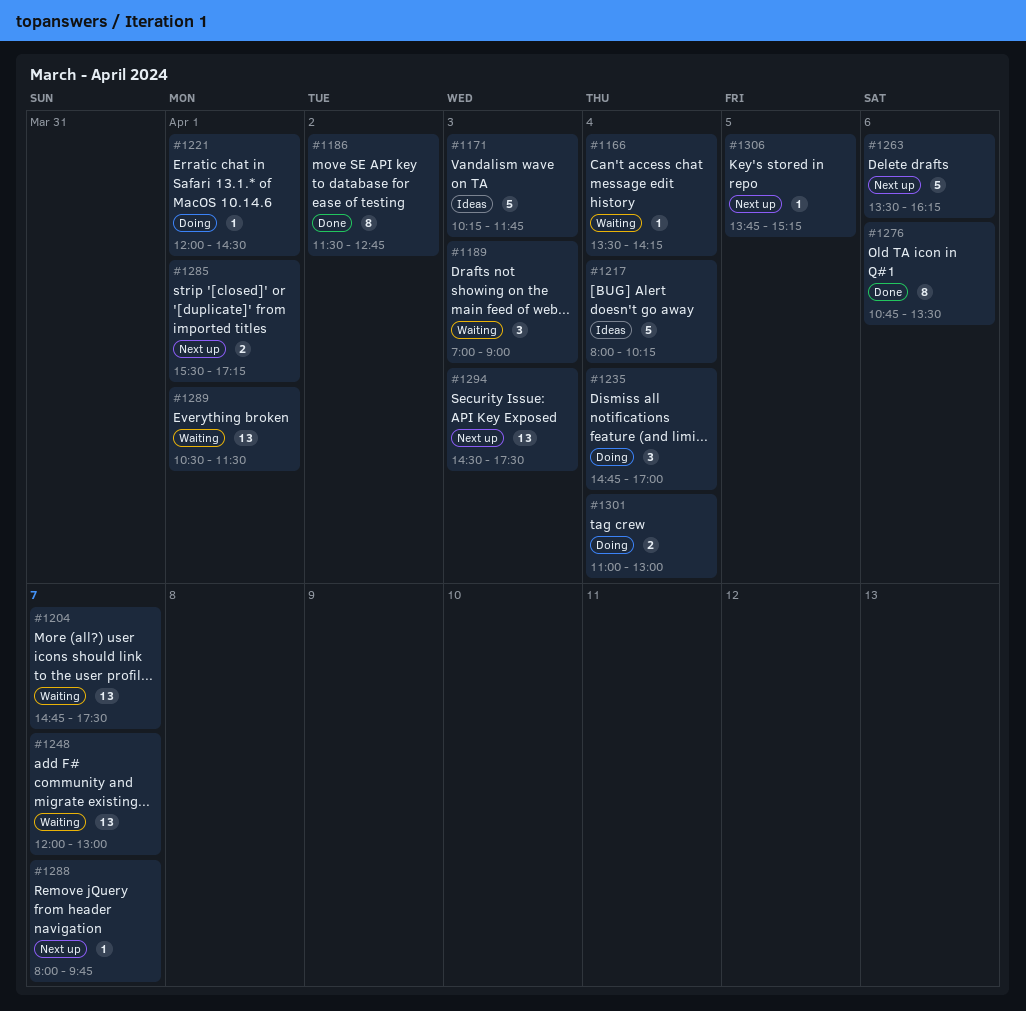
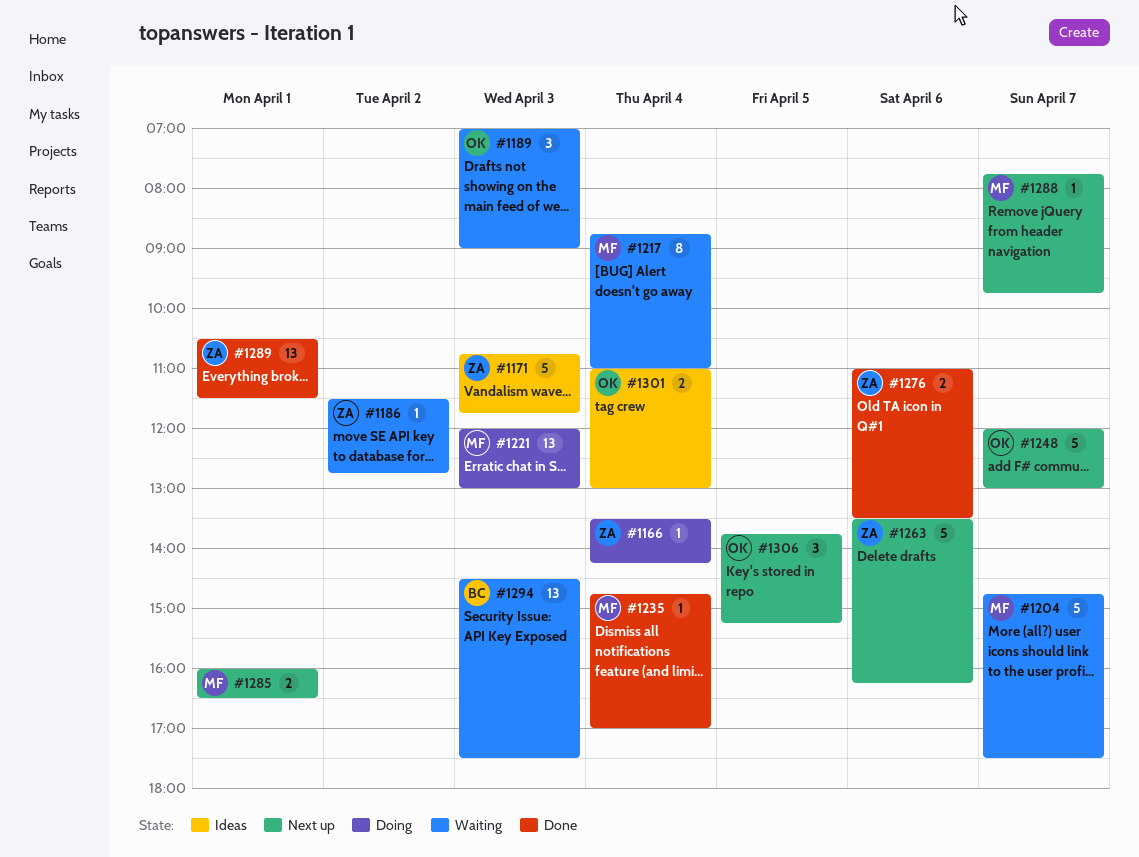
#1166, status: Waiting -> Doing
#1171, begins: 10:15 -> 10:45
#1186, status: Done -> Waiting
#1186, estimate: 8 -> 1
#1204, estimate: 13 -> 5
#1217, status: Ideas -> Waiting
#1217, estimate: 5 -> 8
#1217, begins: 08:00 -> 08:45
#1217, ends: 10:15 -> 11:00
#1221, estimate: 1 -> 13
#1221, day: Apr 1 -> Apr 3
#1221, ends: 14:30 -> 13:00
#1235, status: Doing -> Done
#1235, estimate: 3 -> 1
#1248, status: Waiting -> Next up
#1248, estimate: 13 -> 5
#1276, estimate: 8 -> 2
#1276, begins: 10:45 -> 11:00
#1285, begins: 15:30 -> 16:00
#1285, ends: 17:15 -> 16:30
#1288, begins: 08:00 -> 07:45
#1289, status: Waiting -> Done
#1294, status: Next up -> Waiting
#1301, status: Doing -> Ideas
#1306, estimate: 1 -> 3

